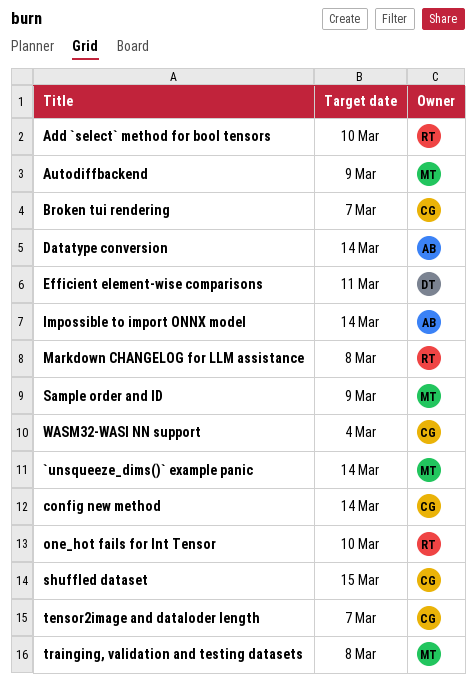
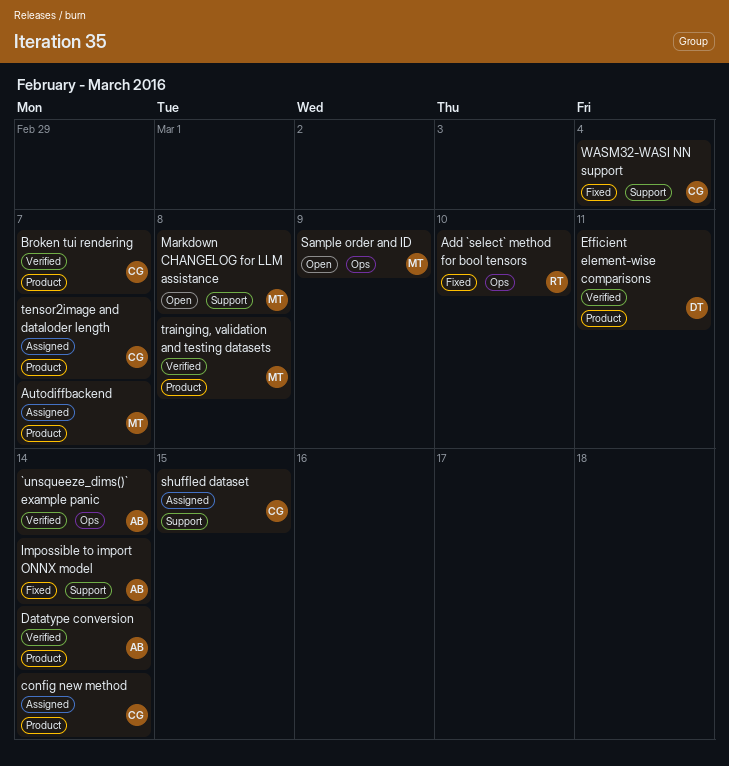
`unsqueeze_dims()` example panic, owner: MT -> AB
Autodiffbackend, due: Mar 9 -> Mar 7
Markdown CHANGELOG for LLM assistance, owner: RT -> MT
one_hot fails for Int Tensor: present -> none

